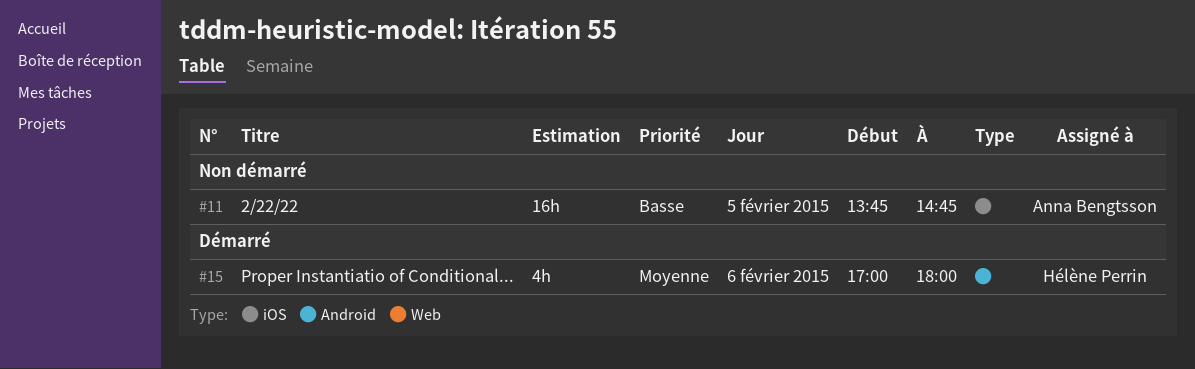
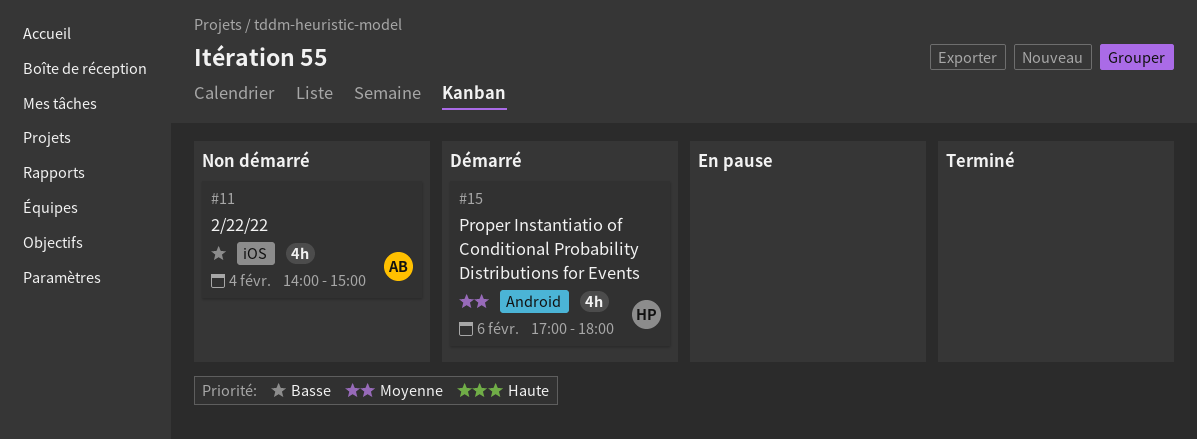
#11, estimate: 16h -> 4h
#11, day: Feb 5 -> Feb 4
#11, begins: 13:45 -> 14:00
#11, ends: 14:45 -> 15:00

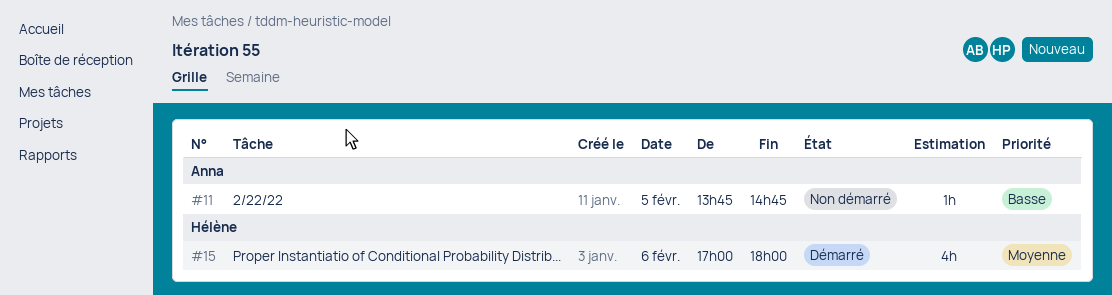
#11, estimate: 4h -> 1h
#11, day: Feb 4 -> Feb 5
#11, begins: 14:00 -> 13:45
#11, ends: 15:00 -> 14:45

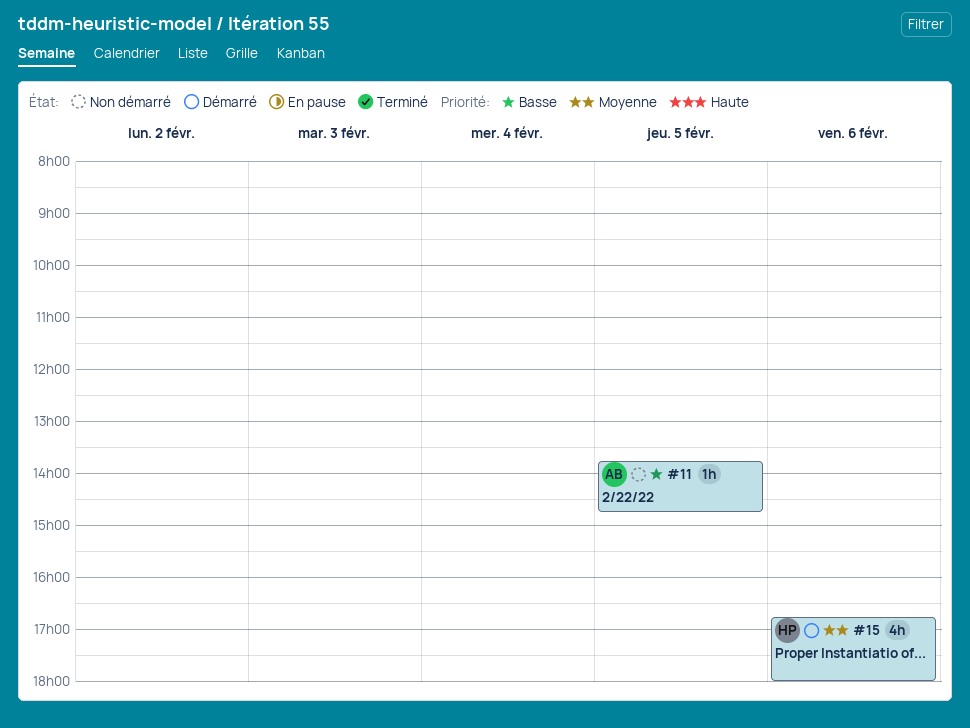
#15, begins: 17:00 -> 16:45

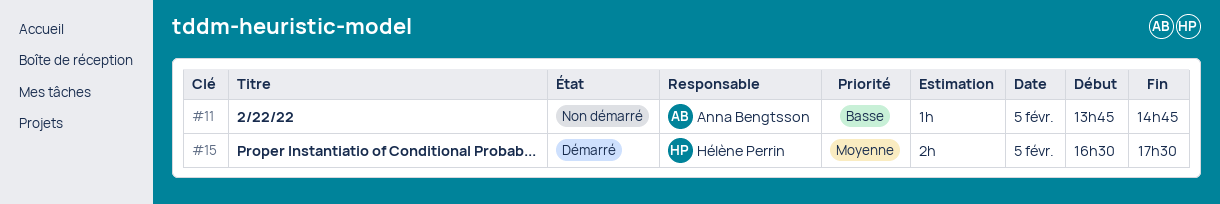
#15, estimate: 4h -> 2h
#15, day: Feb 6 -> Feb 5
#15, begins: 16:45 -> 16:30
#15, ends: 18:00 -> 17:30

